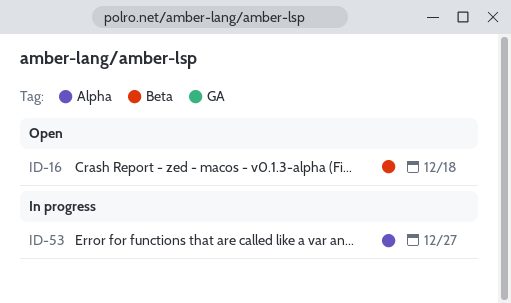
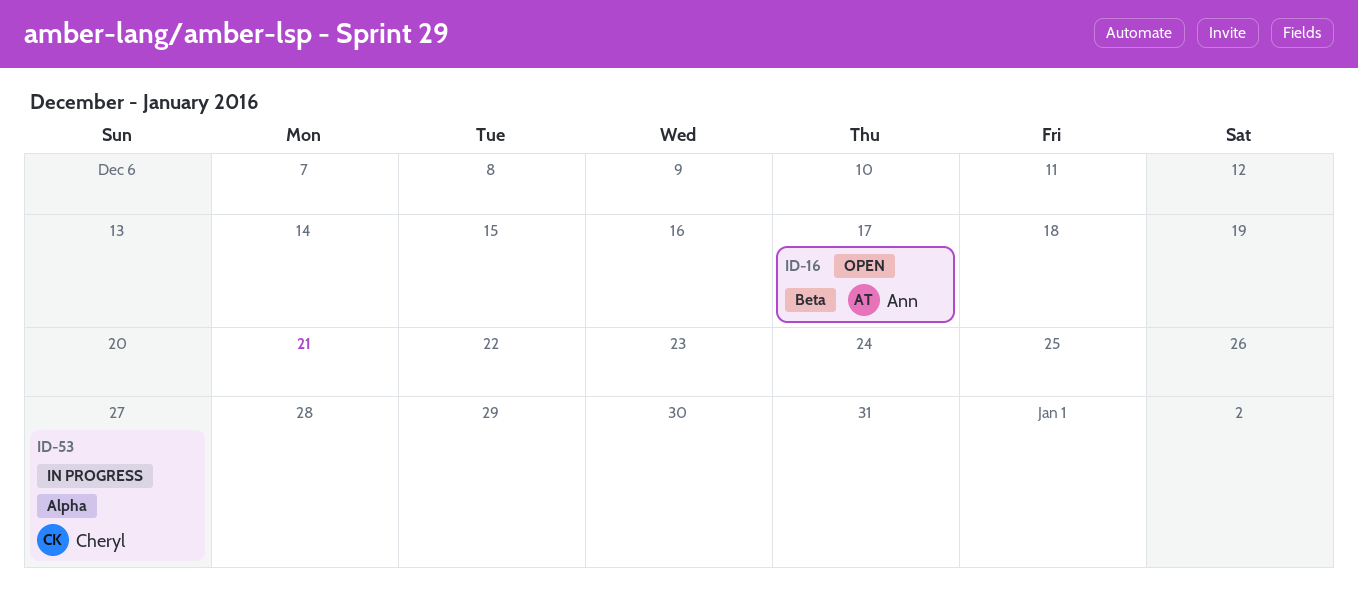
ID-16, due: Dec 18 -> Dec 17

